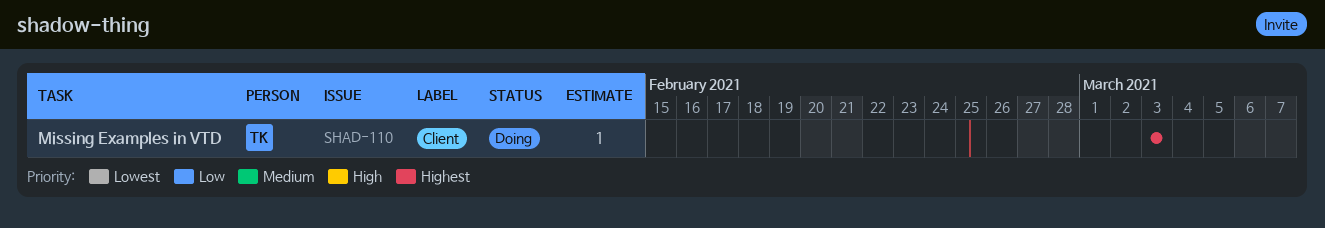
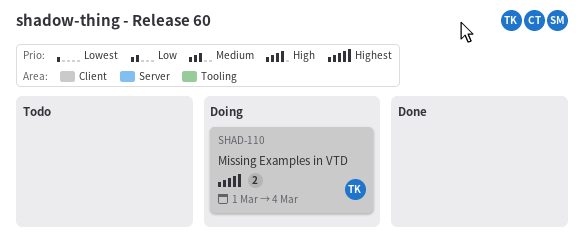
SHAD-110, estimate: 1 -> 2
SHAD-110, start: Mar 3 -> Mar 1
SHAD-110, due: Mar 3 -> Mar 4

